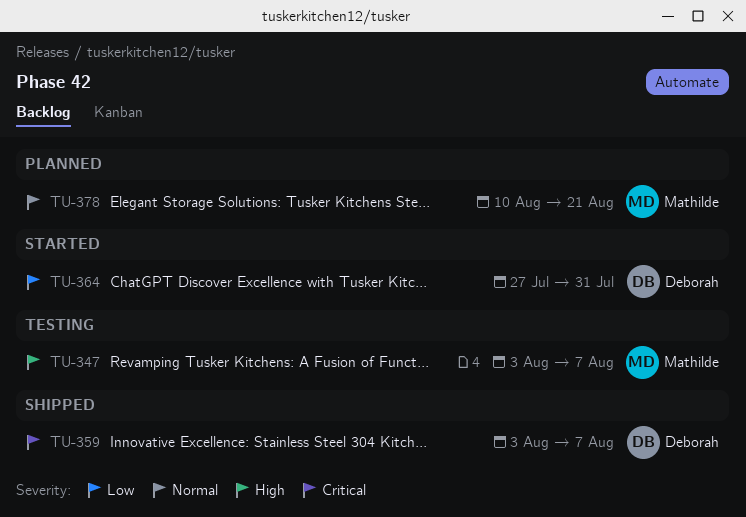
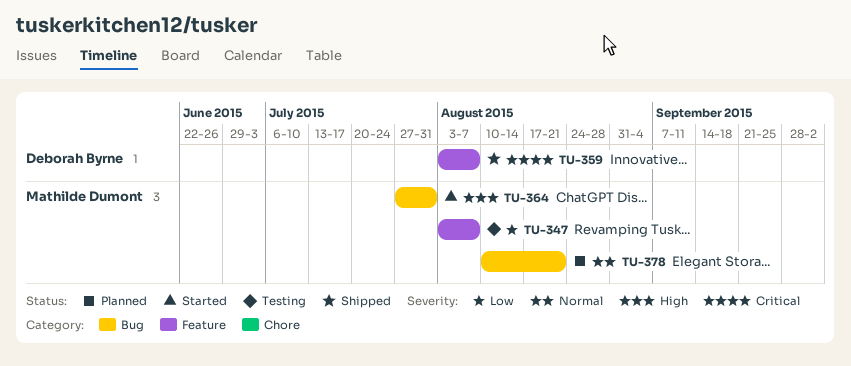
TU-347, priority: High -> Low
TU-364, owner: Deborah Byrne -> Mathilde Dumont
TU-364, priority: Low -> High

